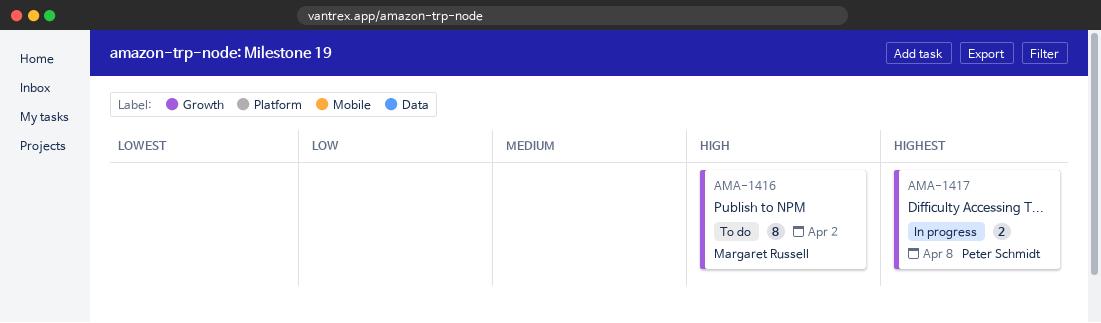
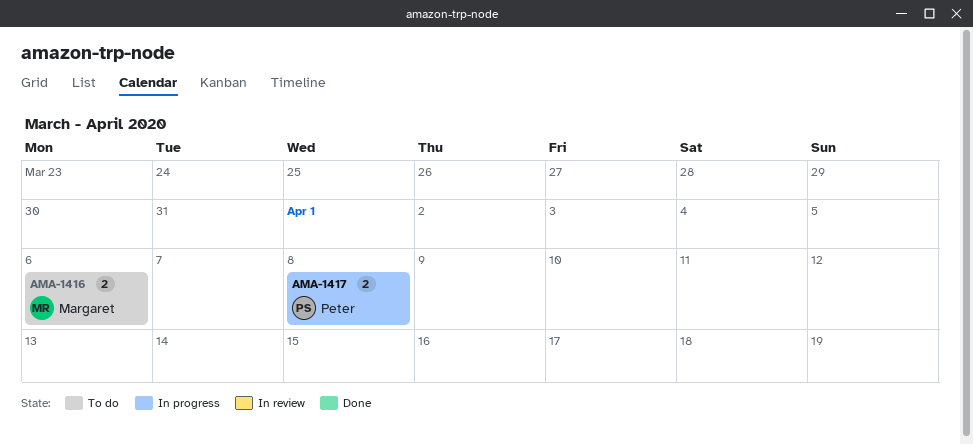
AMA-1416, estimate: 8 -> 2
AMA-1416, due: Apr 2 -> Apr 6

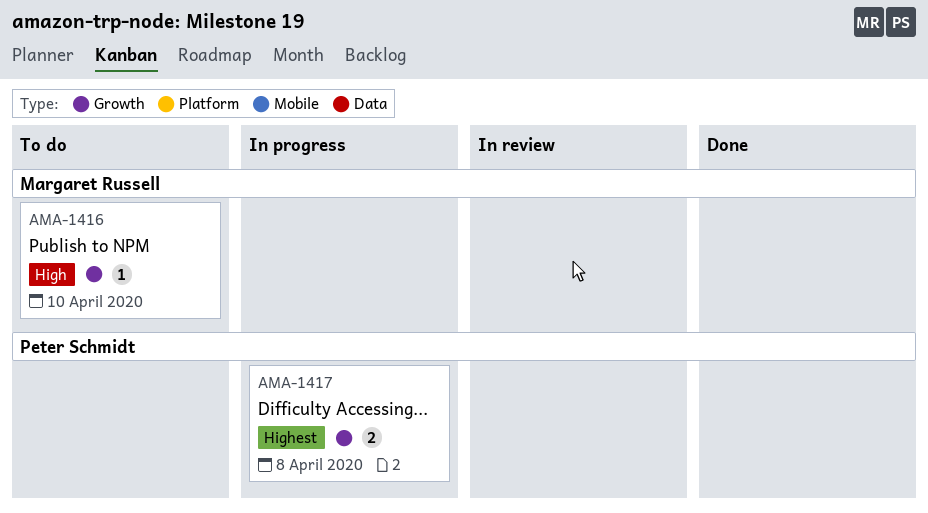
AMA-1416, estimate: 2 -> 1
AMA-1416, due: Apr 6 -> Apr 10

